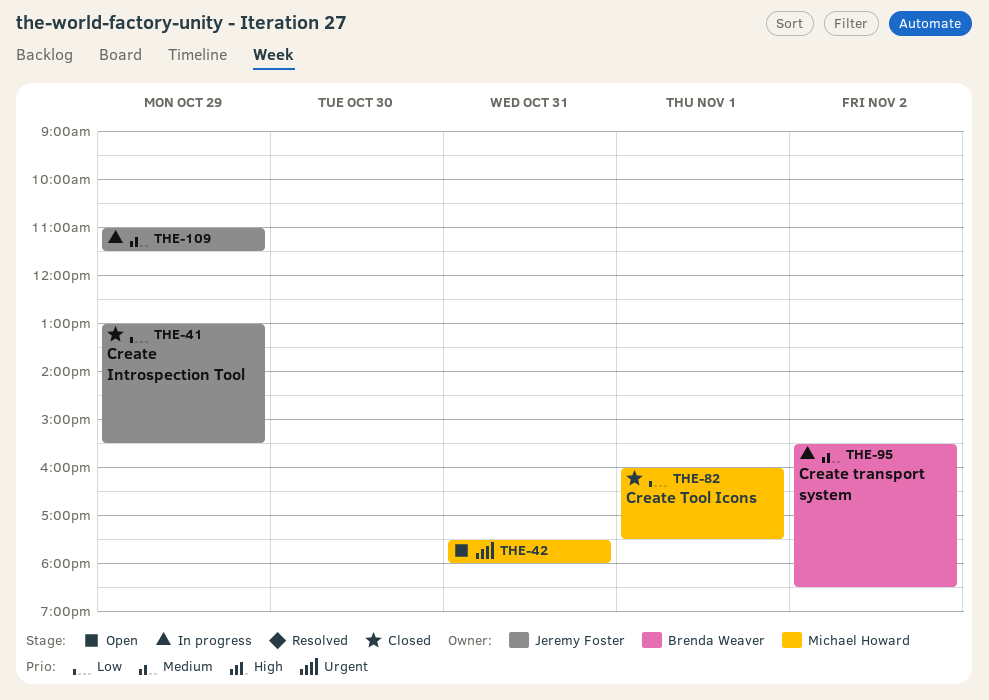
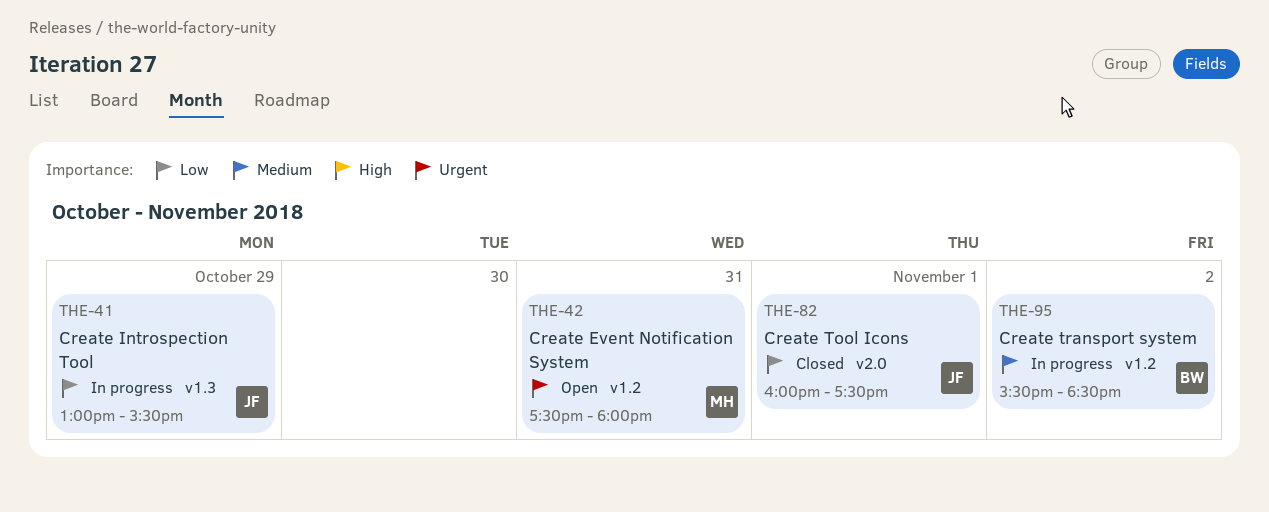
THE-41, status: Closed -> In progress
THE-82, owner: Michael Howard -> Jeremy Foster
THE-109: present -> none

